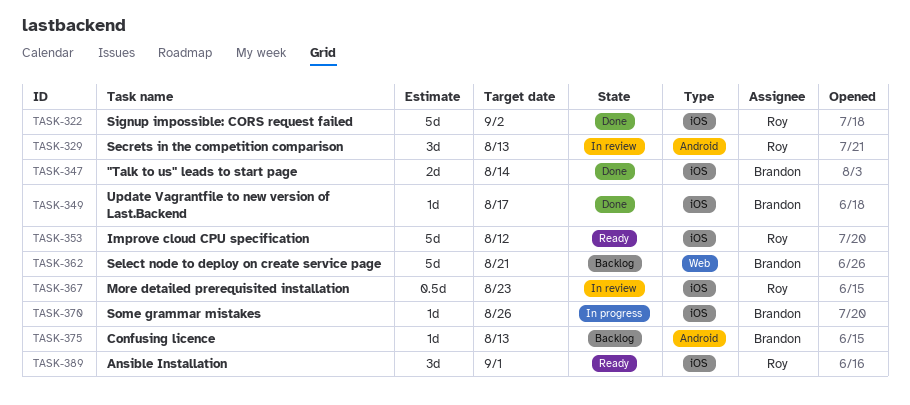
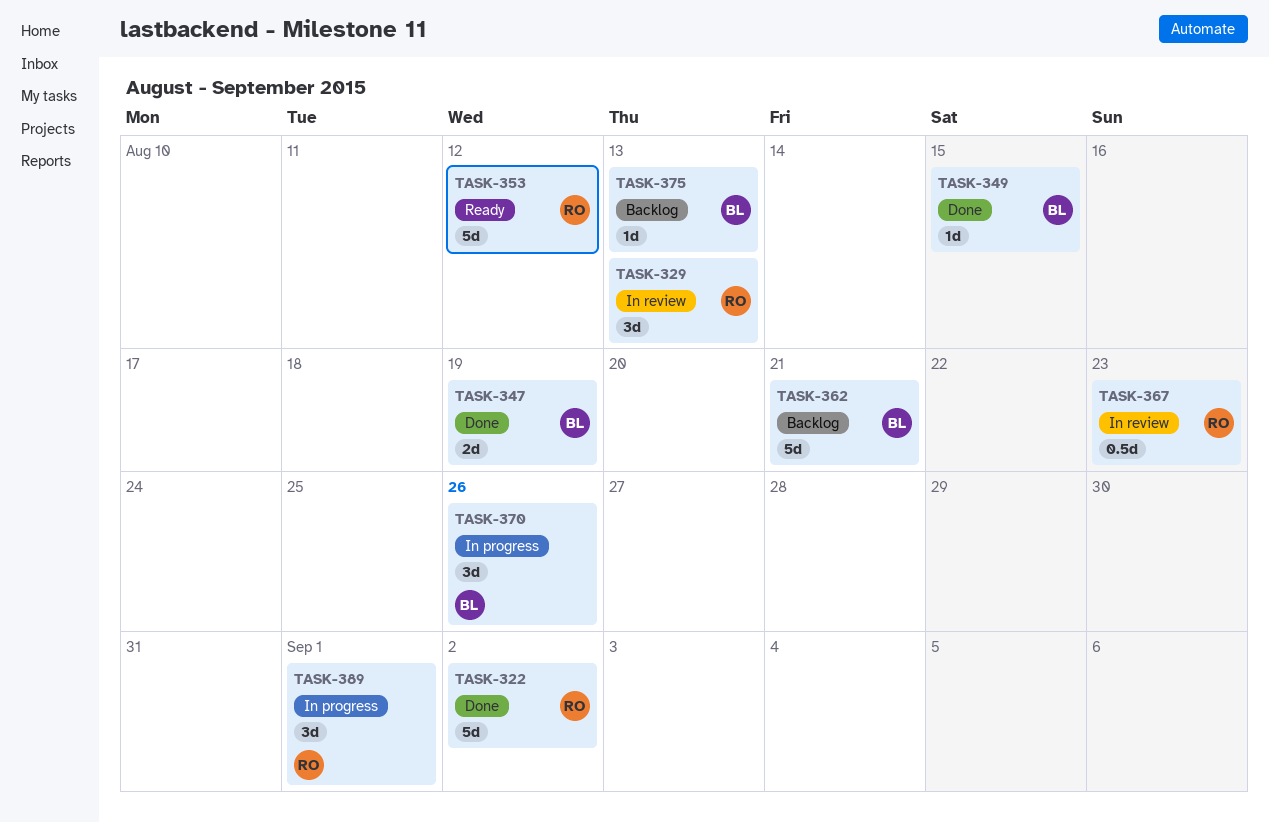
TASK-347, due: Aug 14 -> Aug 19
TASK-349, due: Aug 17 -> Aug 15
TASK-370, estimate: 1d -> 3d
TASK-389, status: Ready -> In progress

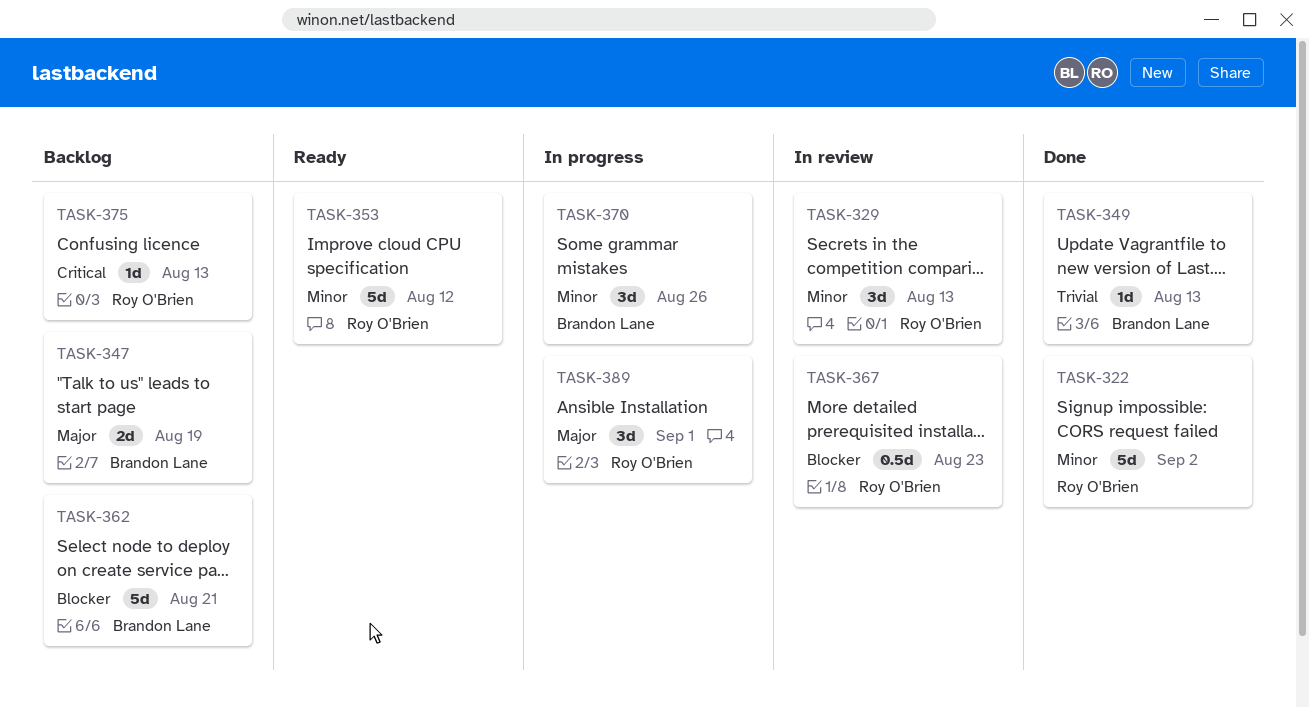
TASK-347, status: Done -> Backlog
TASK-349, due: Aug 15 -> Aug 13
TASK-375, owner: Brandon Lane -> Roy O'Brien

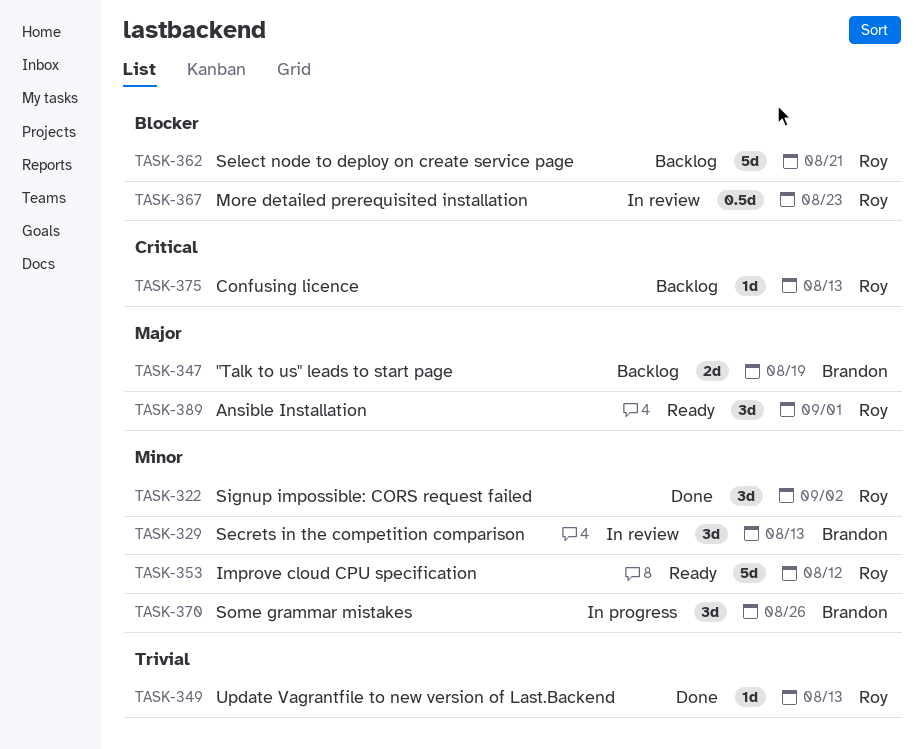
TASK-322, estimate: 5d -> 3d
TASK-329, owner: Roy O'Brien -> Brandon Lane
TASK-349, owner: Brandon Lane -> Roy O'Brien
TASK-362, owner: Brandon Lane -> Roy O'Brien
TASK-389, status: In progress -> Ready

